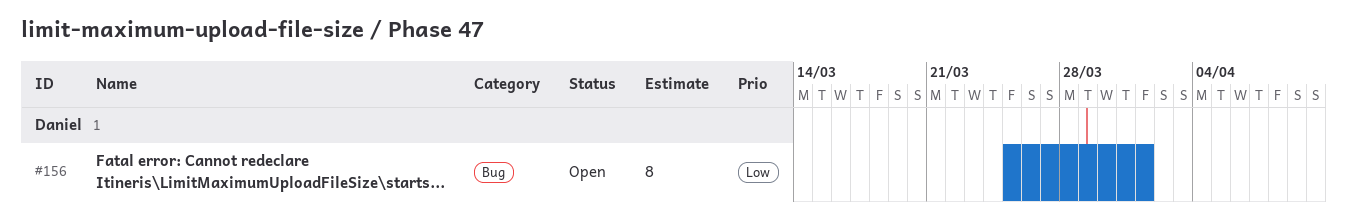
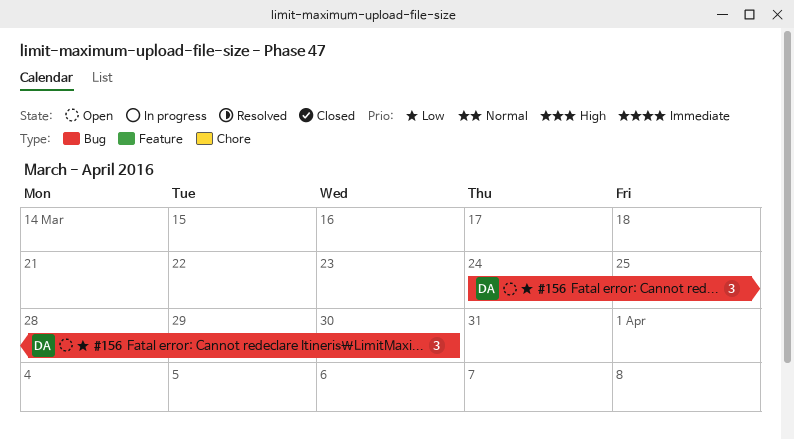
#156, estimate: 8 -> 3
#156, start: Mar 25 -> Mar 24
#156, due: Apr 1 -> Mar 30

